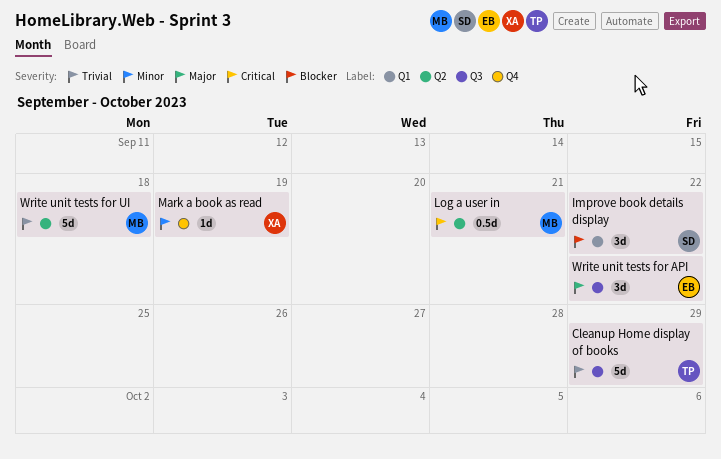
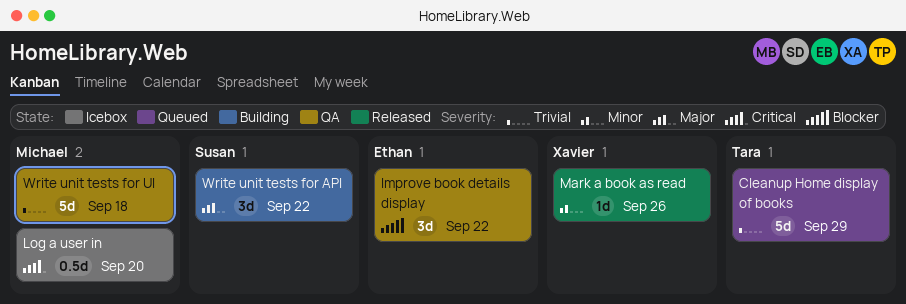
Improve book details display, owner: Susan -> Ethan
Log a user in, due: Sep 21 -> Sep 20
Mark a book as read, due: Sep 19 -> Sep 26
Write unit tests for API, owner: Ethan -> Susan

